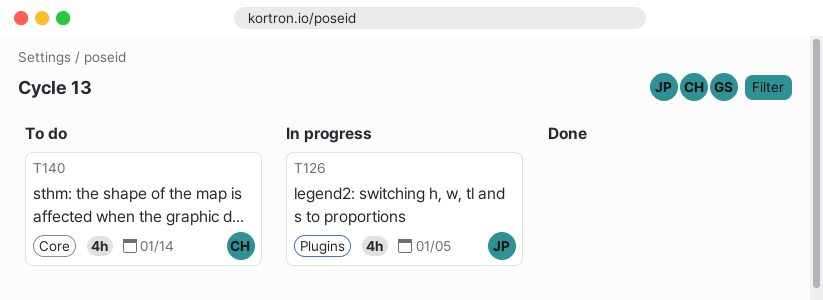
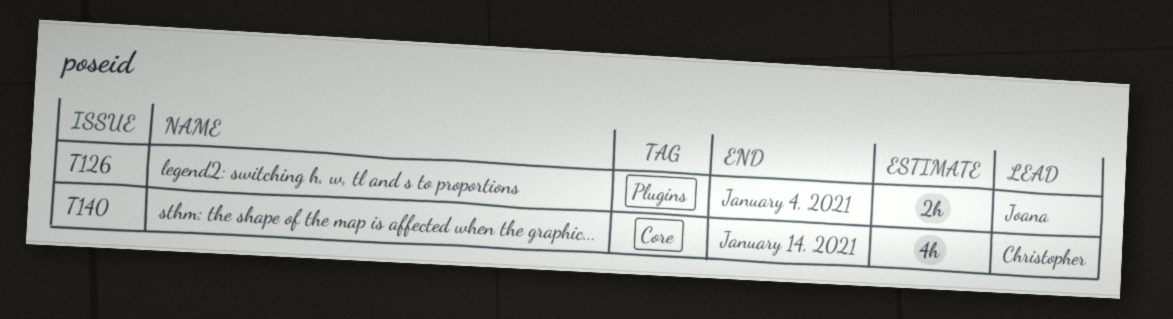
T126, estimate: 4h -> 2h
T126, due: Jan 5 -> Jan 4

